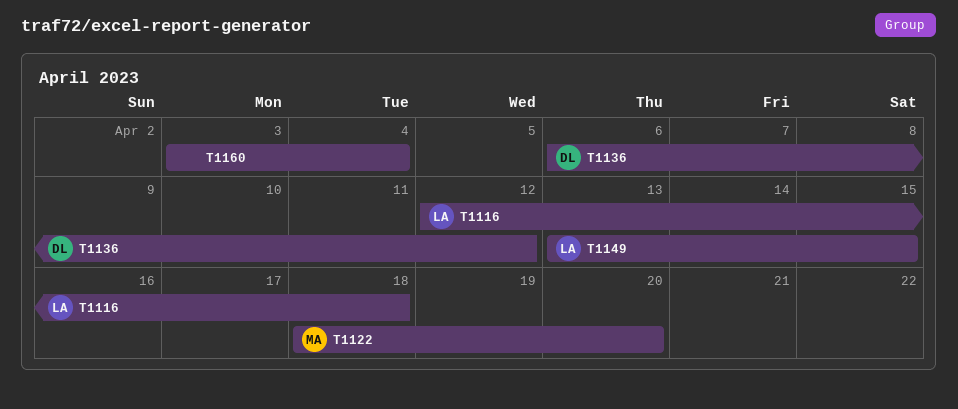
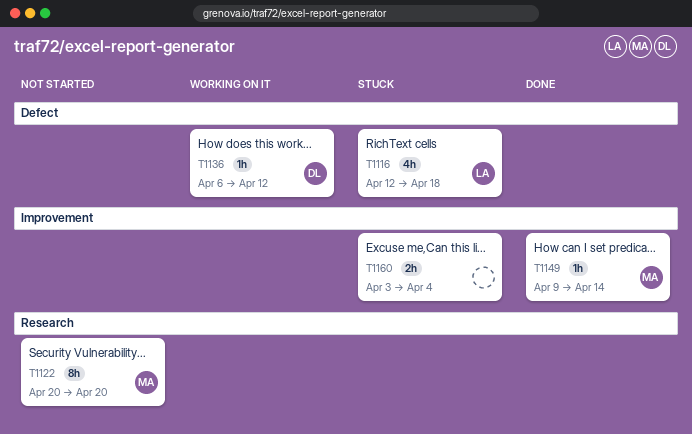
T1122, start: Apr 18 -> Apr 20
T1149, owner: LA -> MA
T1149, start: Apr 13 -> Apr 9
T1149, due: Apr 15 -> Apr 14

